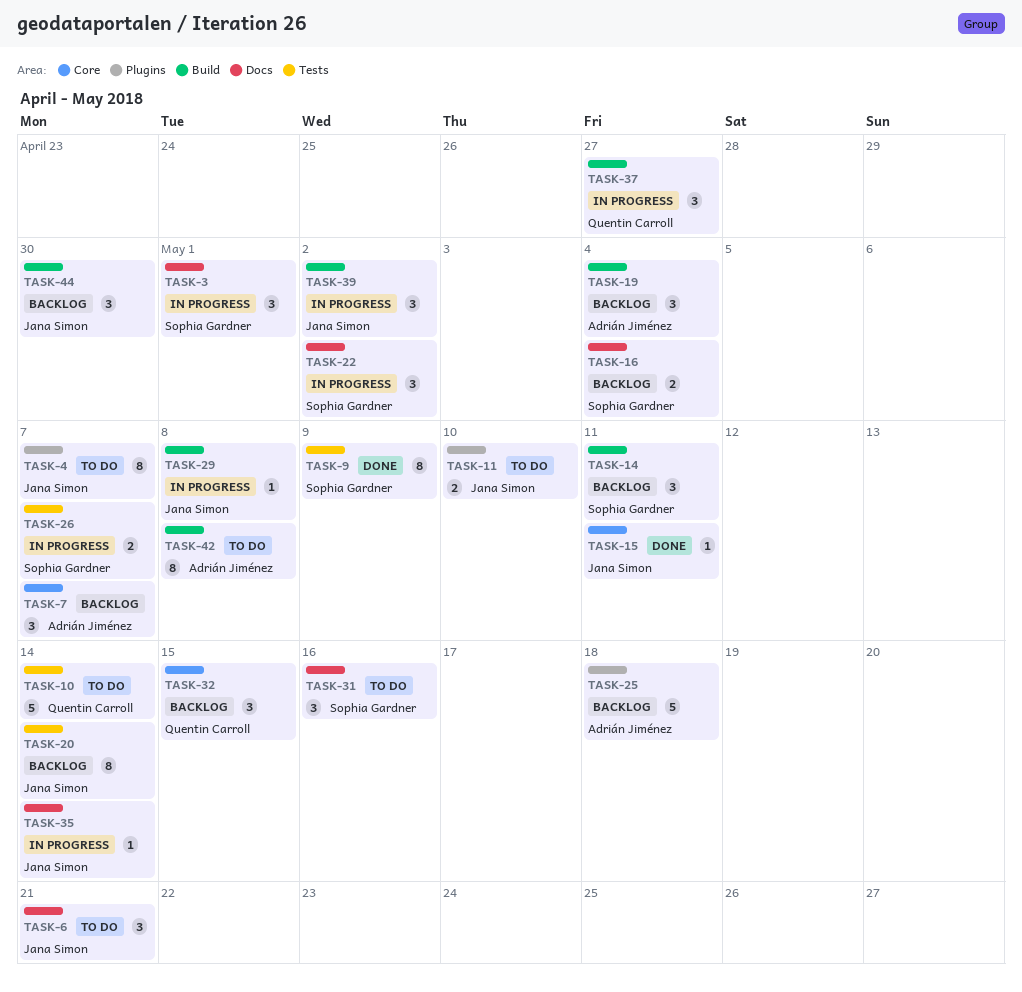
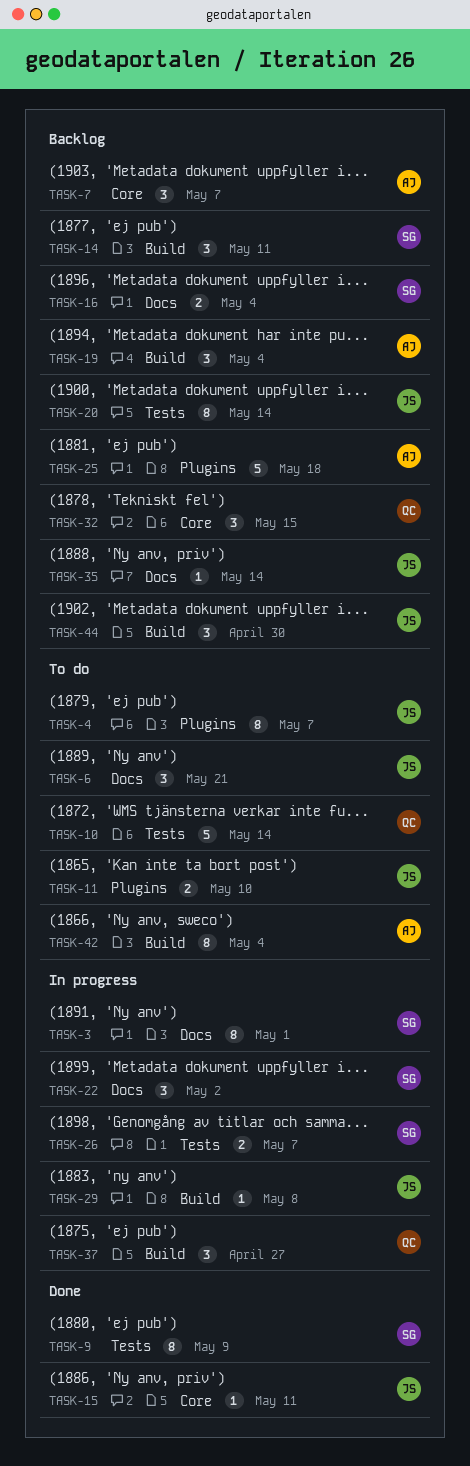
TASK-3, estimate: 3 -> 8
TASK-31: present -> none
TASK-35, status: In progress -> Backlog
TASK-39: present -> none
TASK-42, due: May 8 -> May 4

